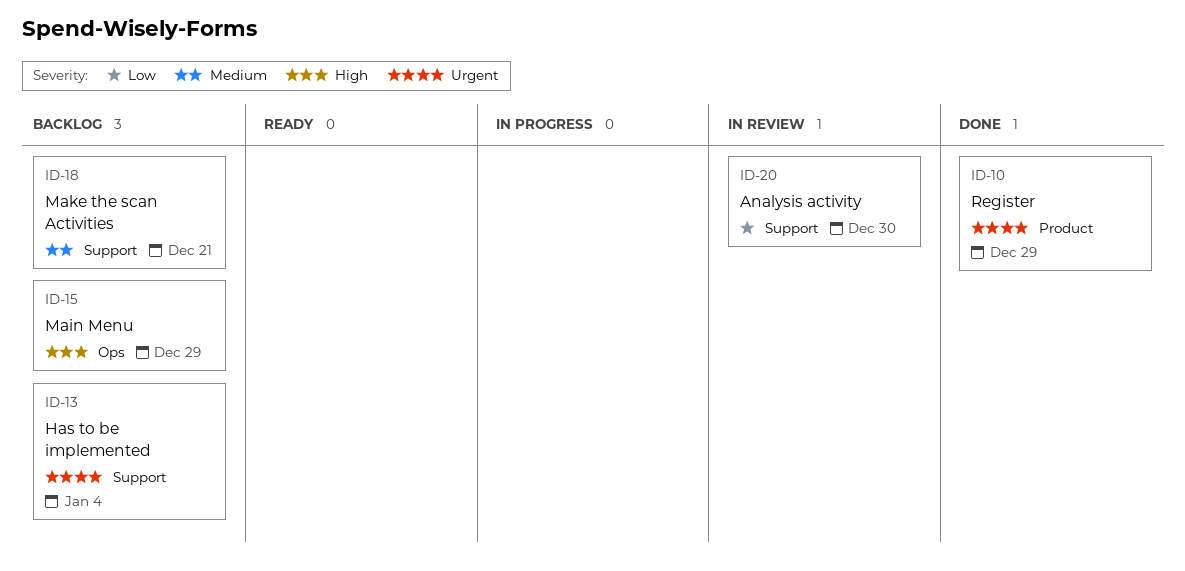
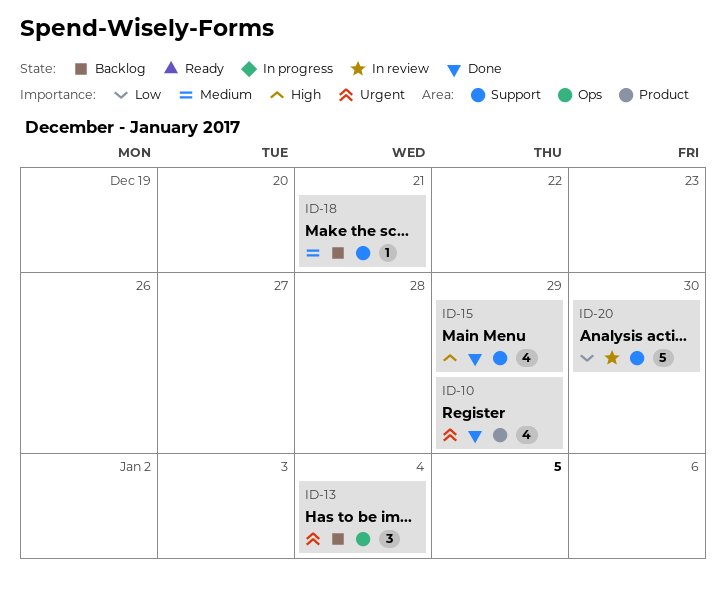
ID-13, label: Support -> Ops
ID-15, status: Backlog -> Done
ID-15, label: Ops -> Support

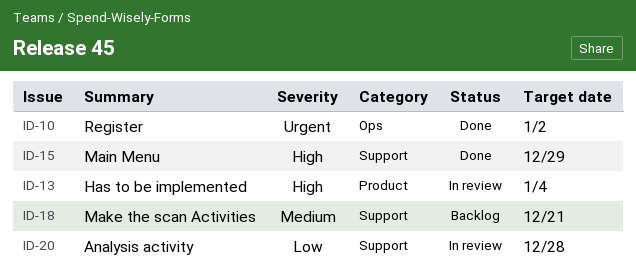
ID-10, label: Product -> Ops
ID-10, due: Dec 29 -> Jan 2
ID-13, status: Backlog -> In review
ID-13, priority: Urgent -> High
ID-13, label: Ops -> Product
ID-20, due: Dec 30 -> Dec 28

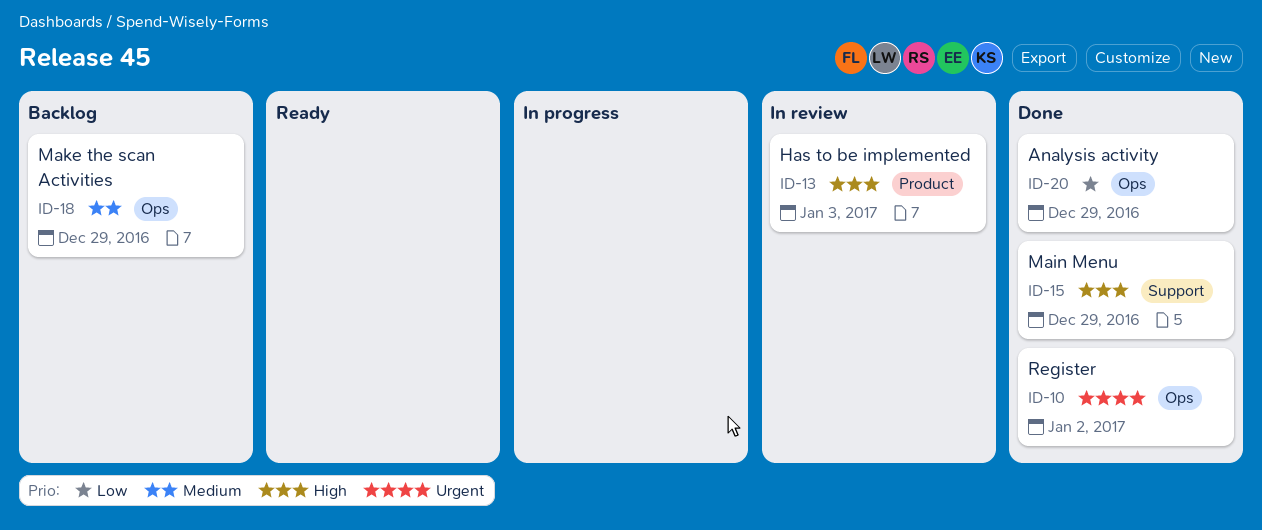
ID-13, due: Jan 4 -> Jan 3
ID-18, label: Support -> Ops
ID-18, due: Dec 21 -> Dec 29
ID-20, status: In review -> Done
ID-20, label: Support -> Ops
ID-20, due: Dec 28 -> Dec 29

